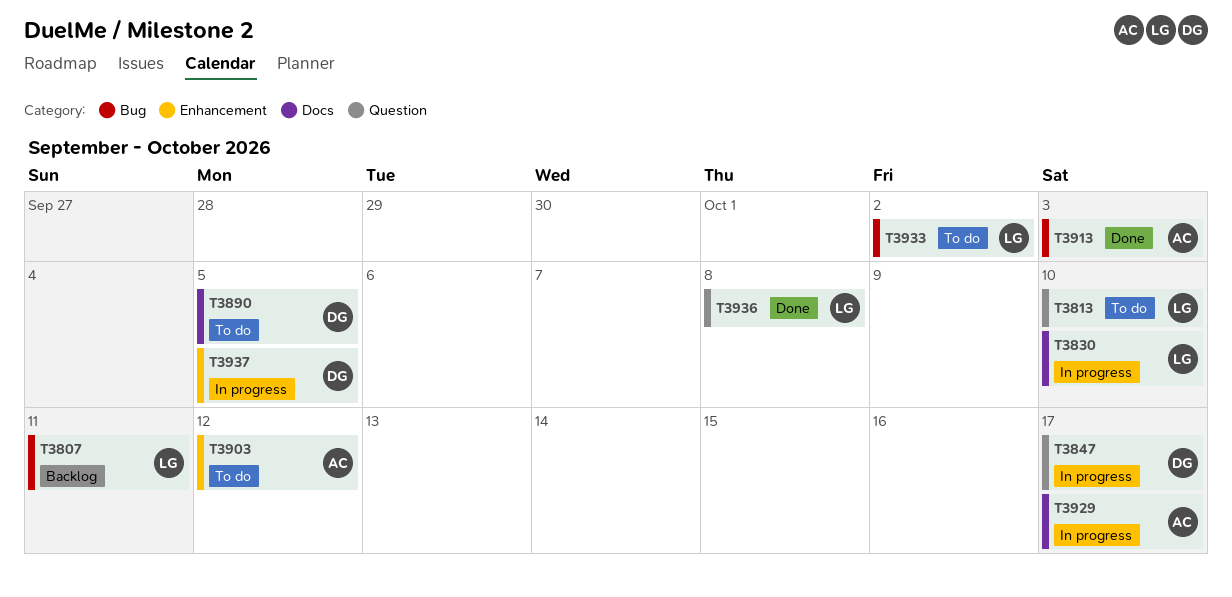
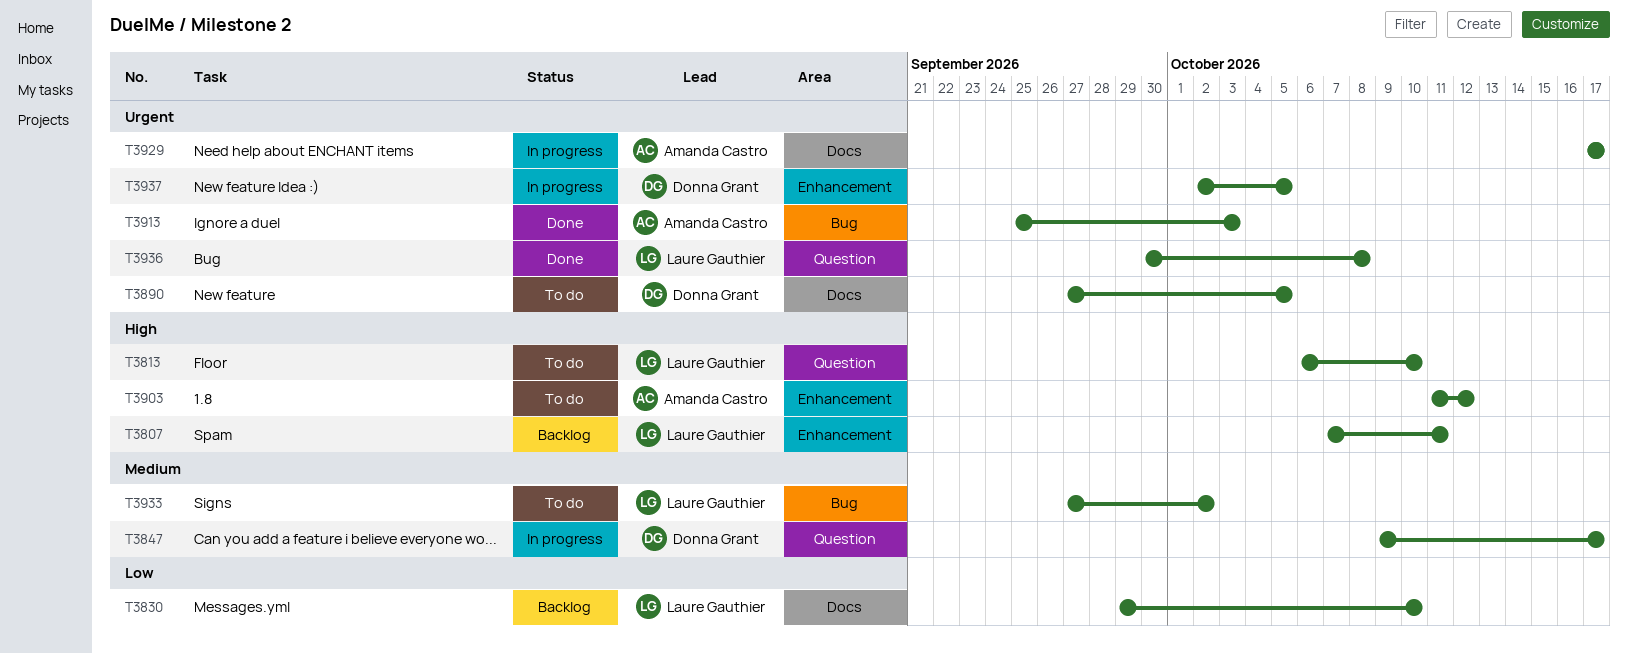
T3807, label: Bug -> Enhancement
T3830, status: In progress -> Backlog

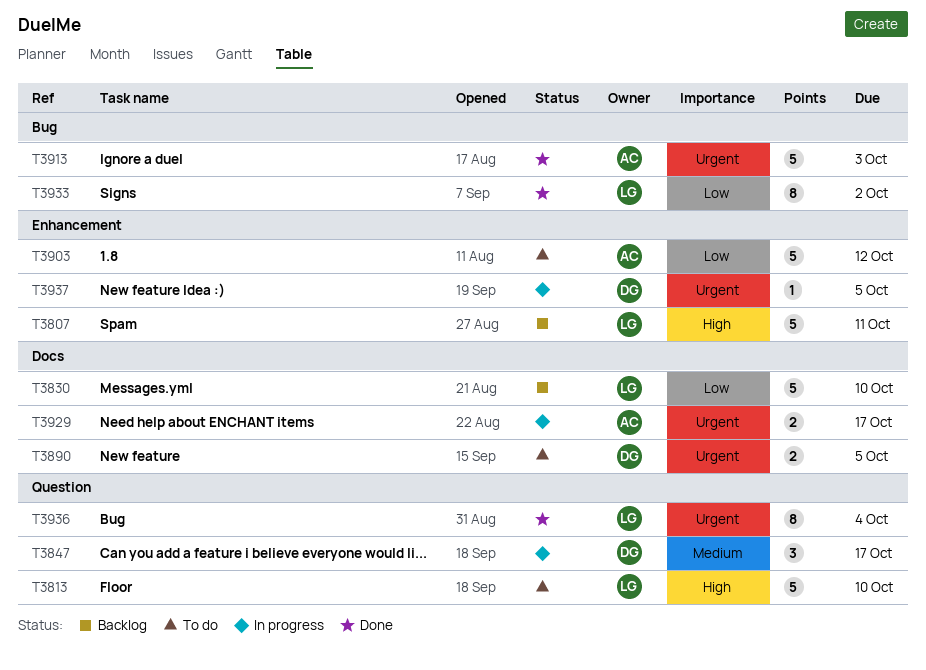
T3903, priority: High -> Low
T3933, status: To do -> Done
T3933, priority: Medium -> Low
T3936, due: Oct 8 -> Oct 4

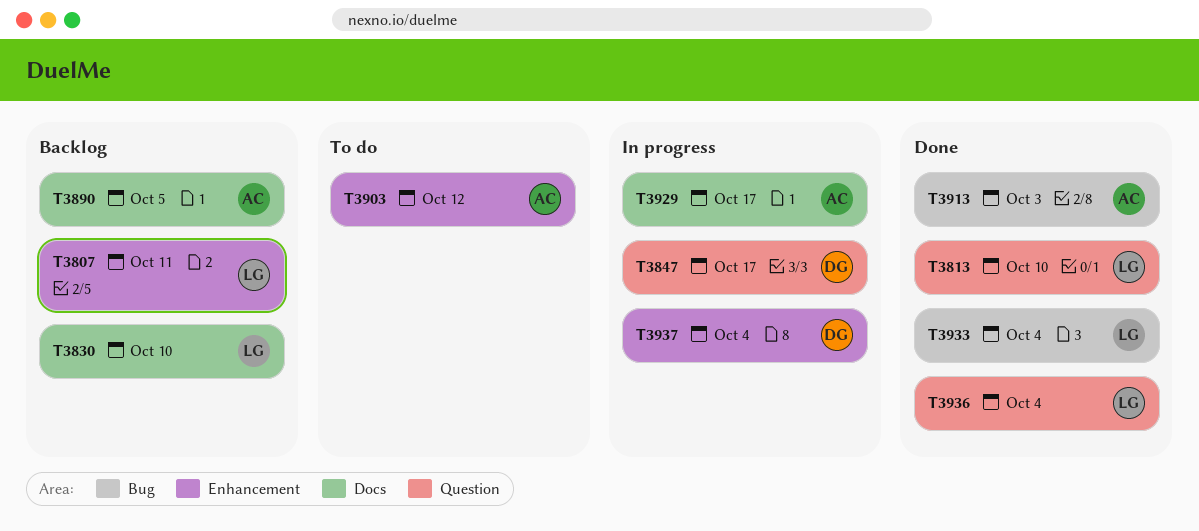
T3813, status: To do -> Done
T3890, status: To do -> Backlog
T3890, owner: DG -> AC
T3933, due: Oct 2 -> Oct 4
T3937, due: Oct 5 -> Oct 4

